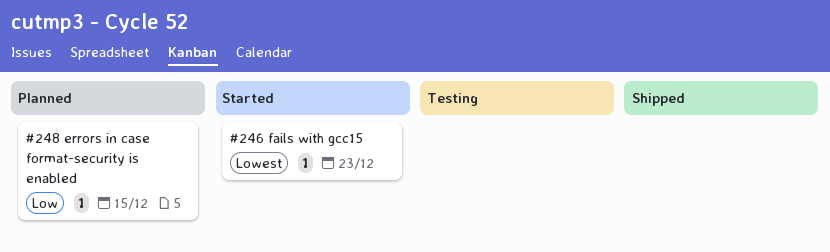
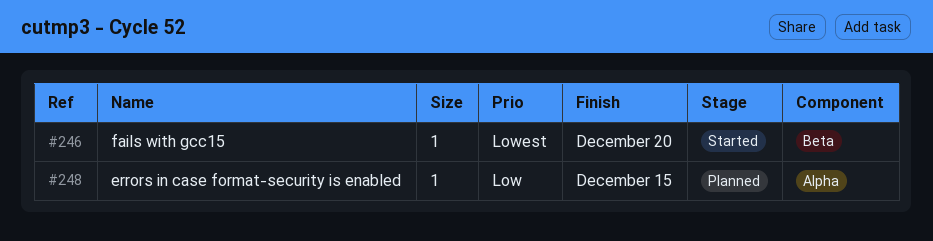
#246, due: Dec 23 -> Dec 20

